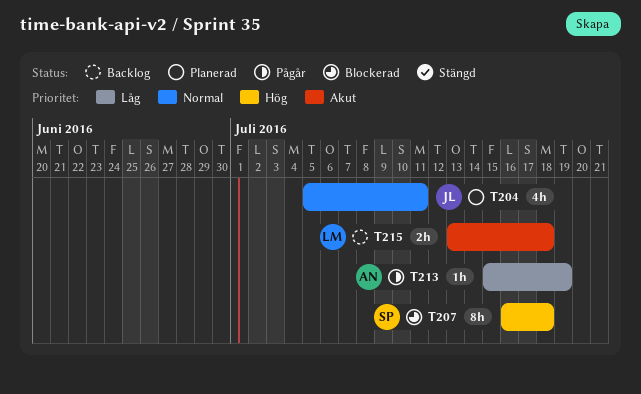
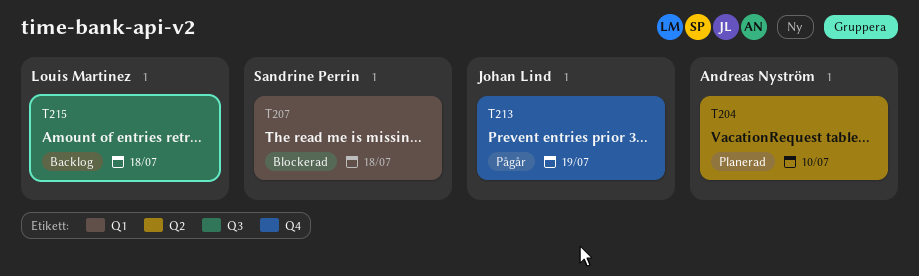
T204, owner: Johan Lind -> Andreas Nyström
T204, due: Jul 11 -> Jul 10
T213, owner: Andreas Nyström -> Johan Lind

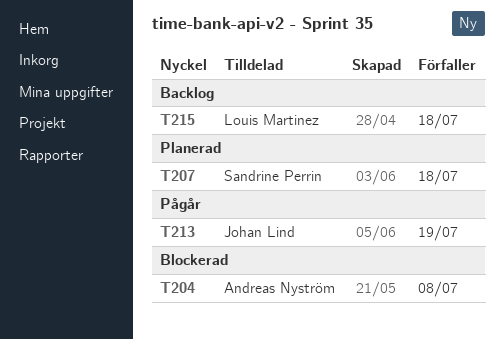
T204, status: Planerad -> Blockerad
T204, due: Jul 10 -> Jul 8
T207, status: Blockerad -> Planerad

